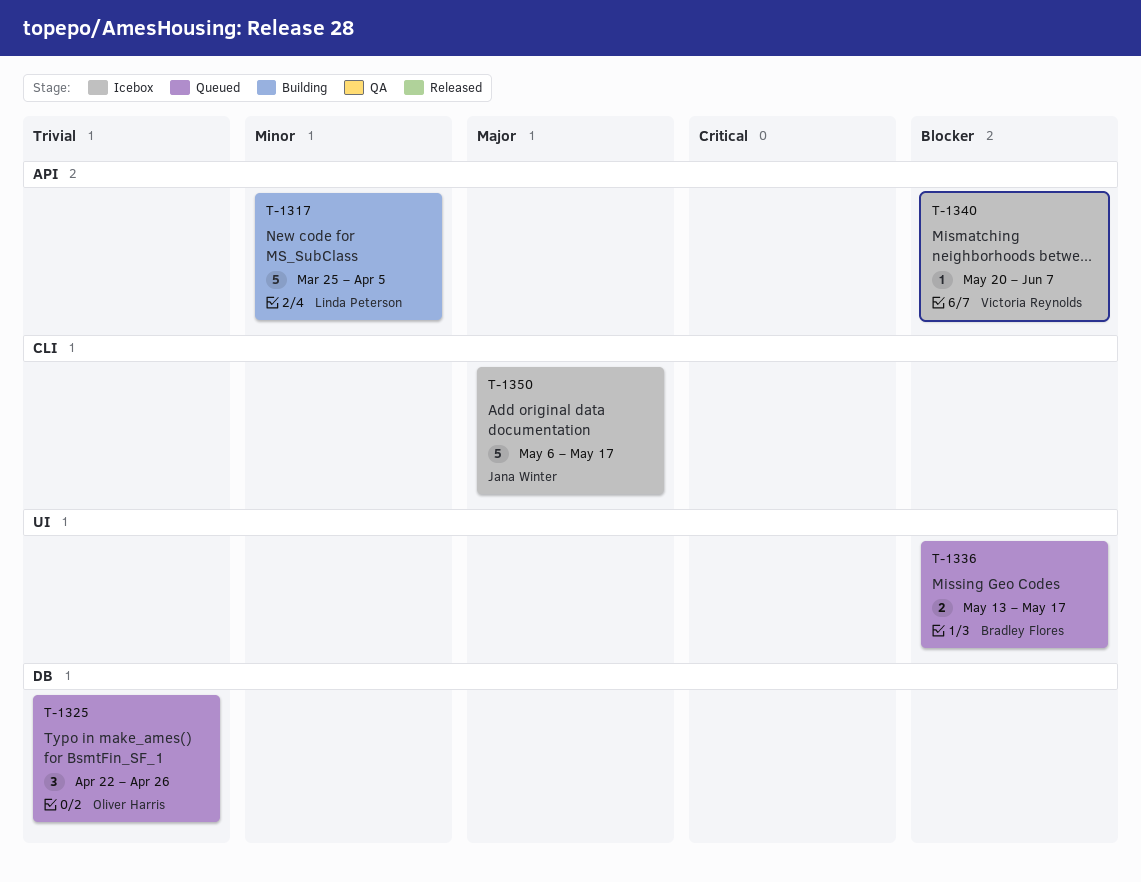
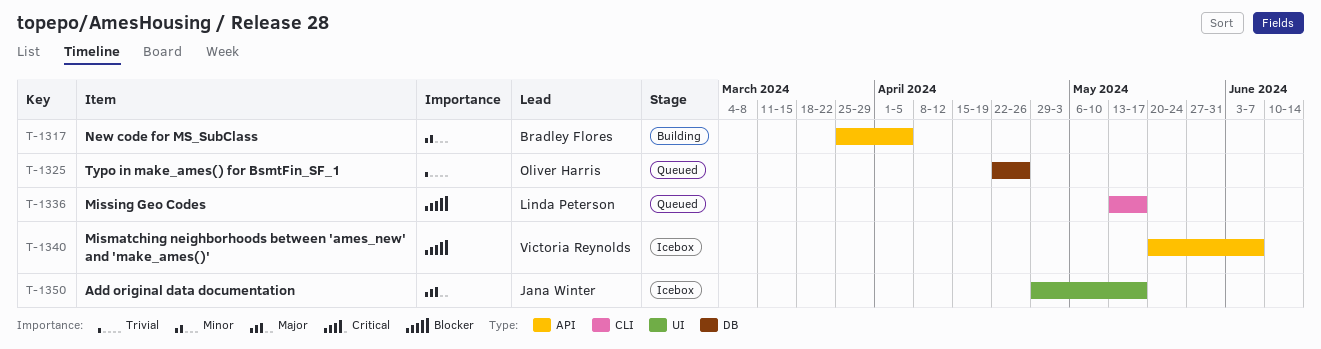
T-1317, owner: Linda Peterson -> Bradley Flores
T-1336, owner: Bradley Flores -> Linda Peterson
T-1336, label: UI -> CLI
T-1350, label: CLI -> UI
T-1350, start: May 6 -> Apr 29

